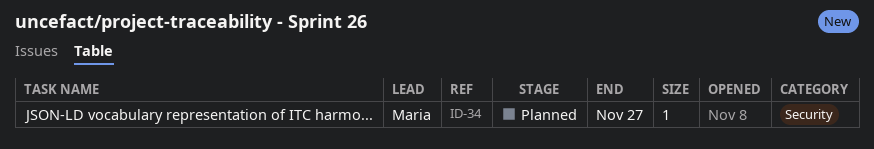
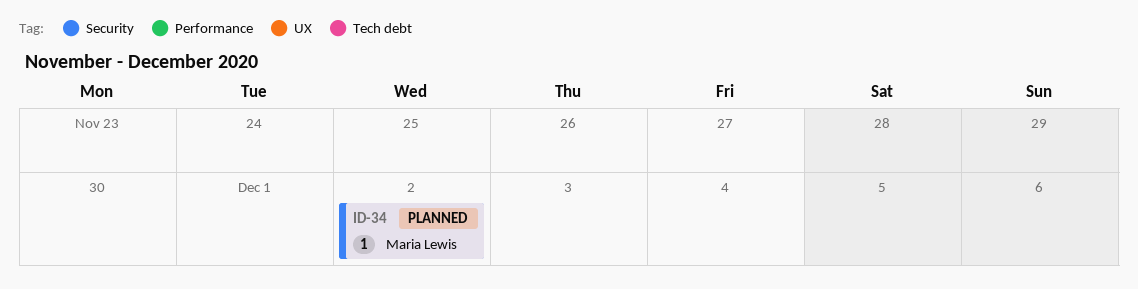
ID-34, due: Nov 27 -> Dec 2

